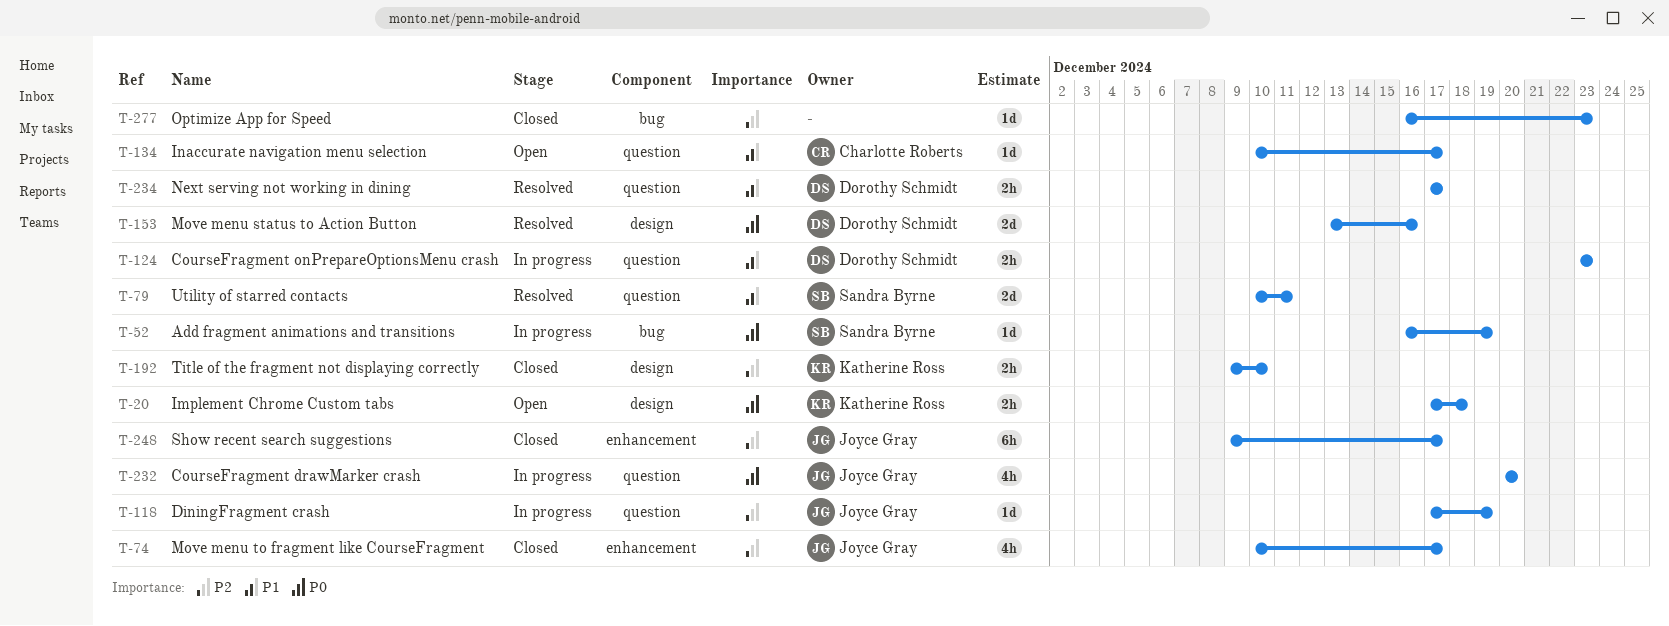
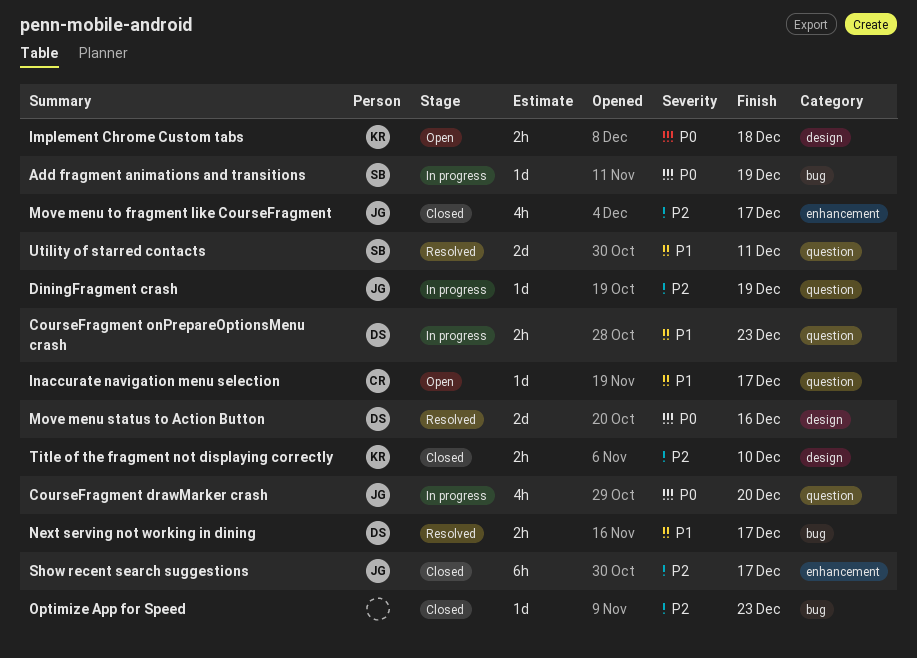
Next serving not working in dining, label: question -> bug

